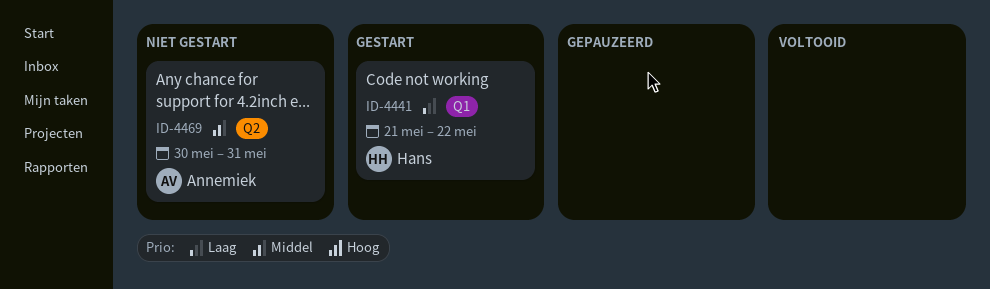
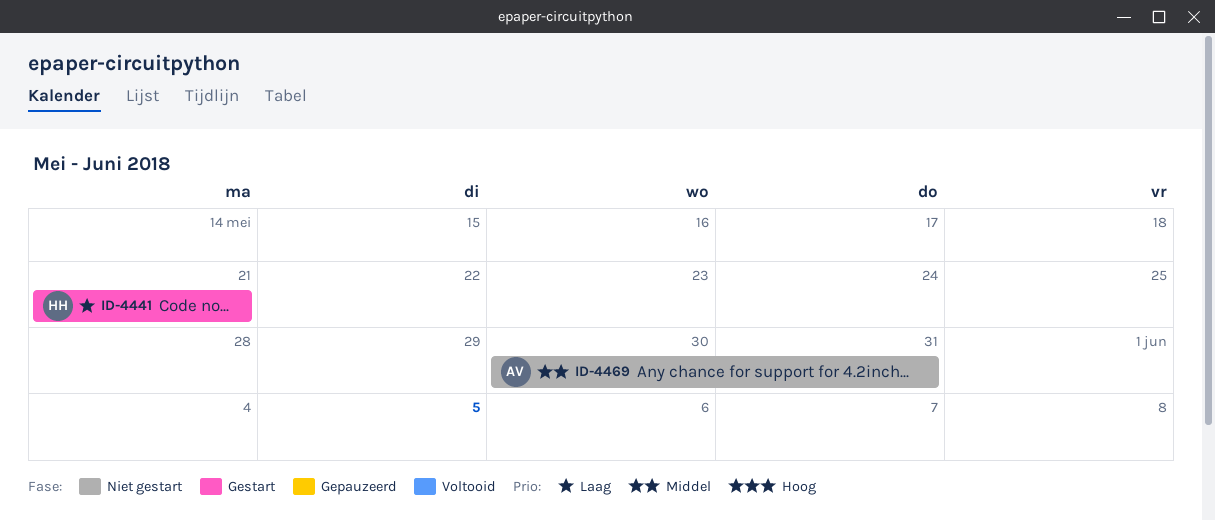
ID-4441, due: May 22 -> May 21

